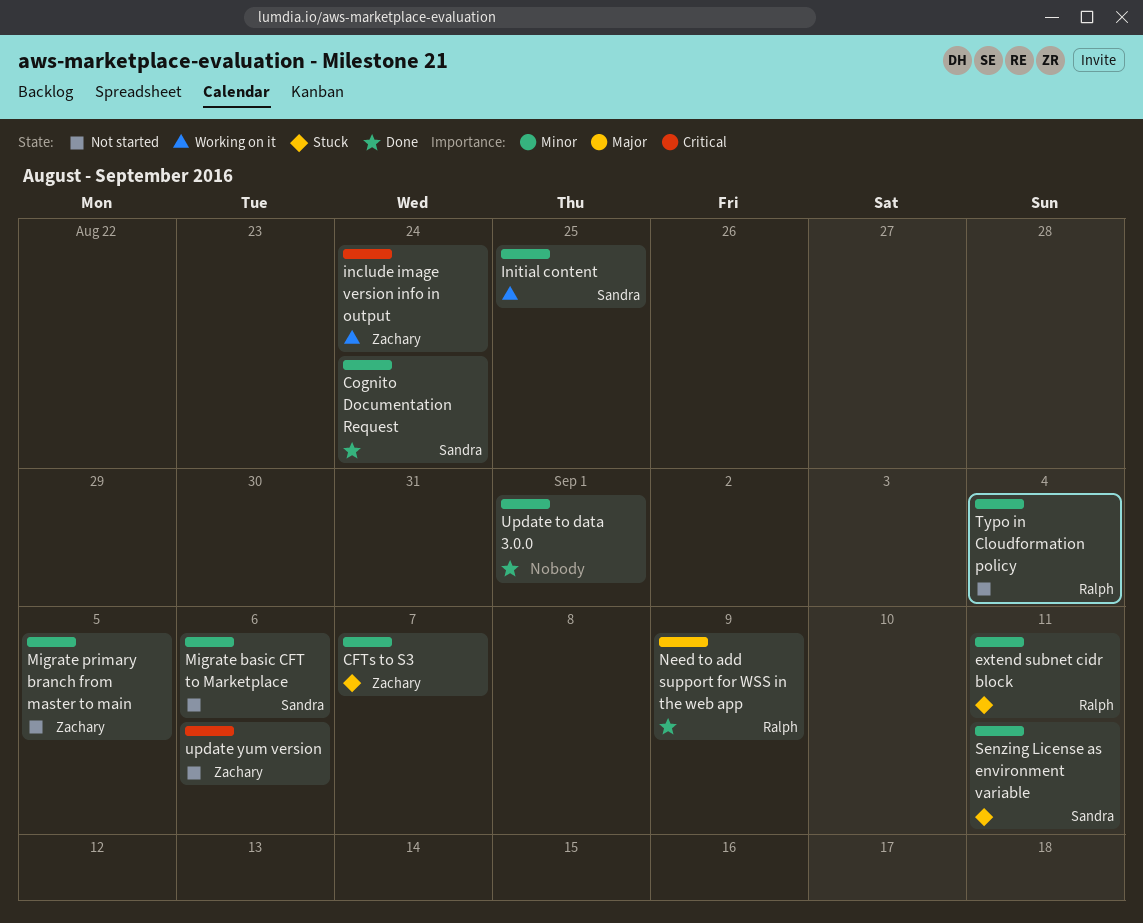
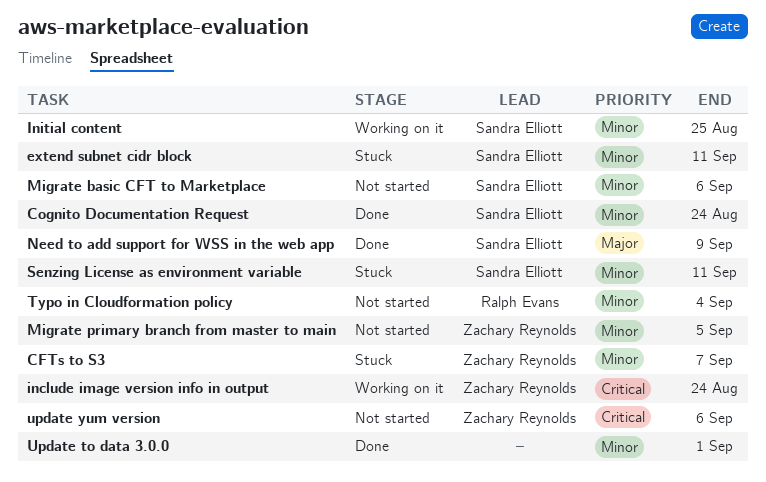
extend subnet cidr block, owner: Ralph Evans -> Sandra Elliott
Need to add support for WSS in the web app, owner: Ralph Evans -> Sandra Elliott

